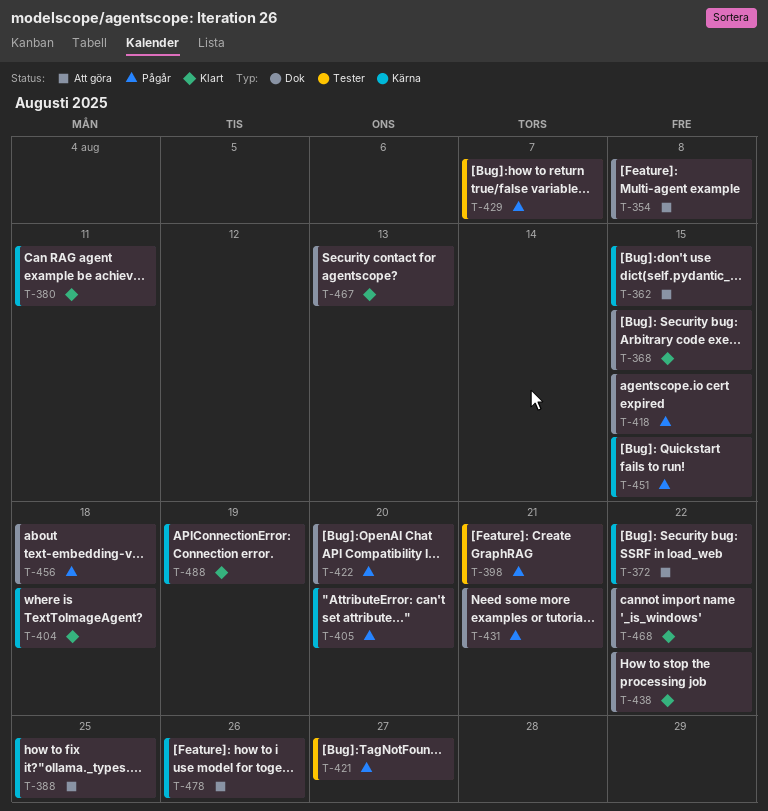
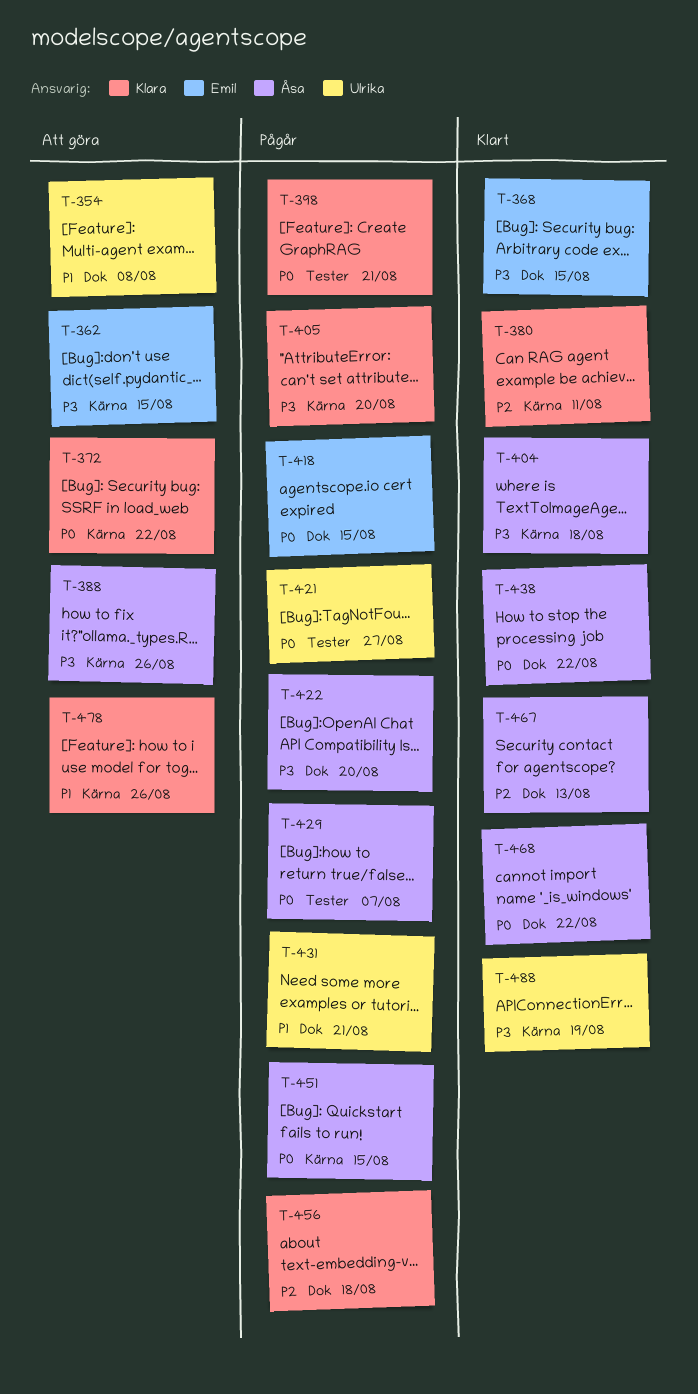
T-388, due: Aug 25 -> Aug 26

